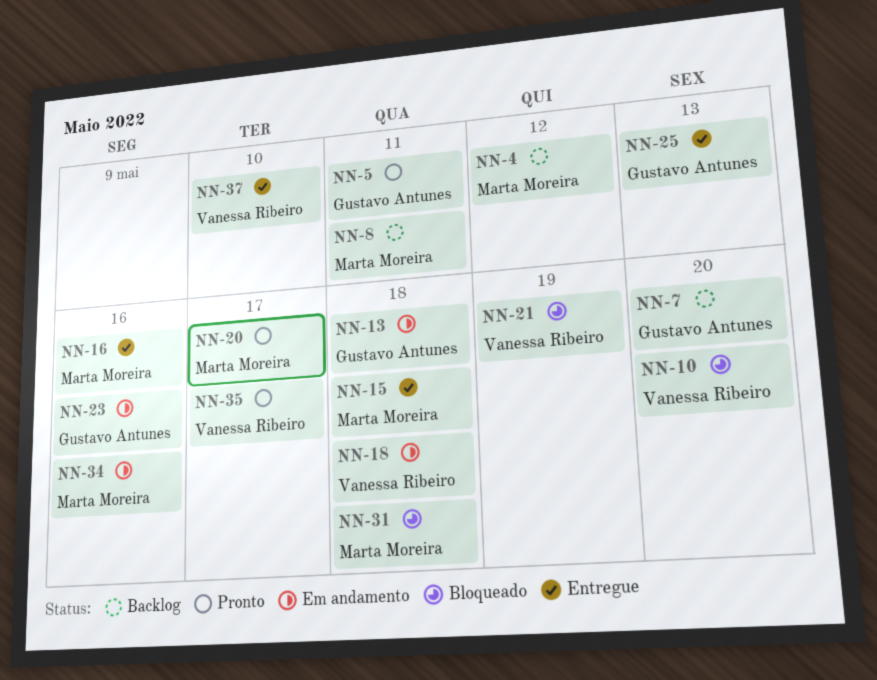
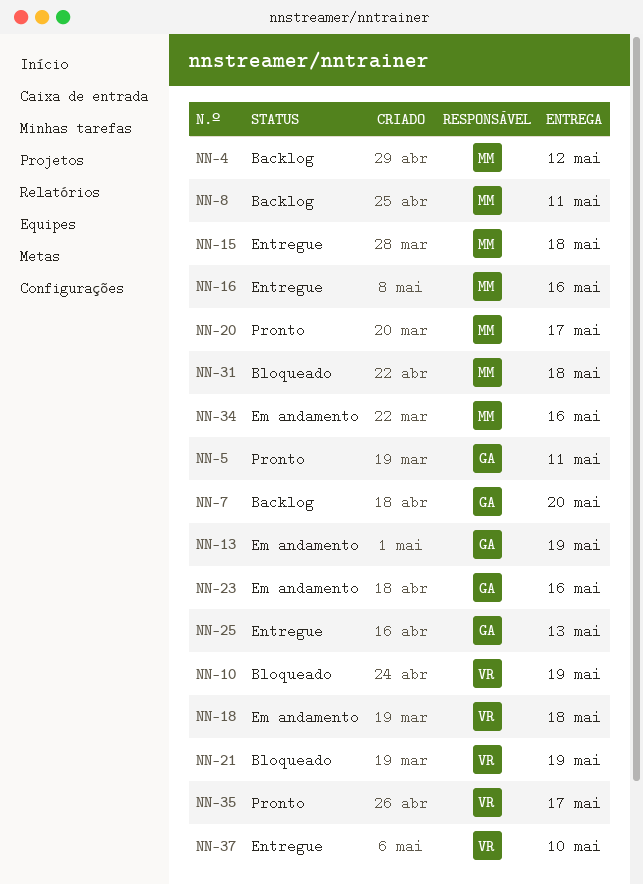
NN-10, due: May 20 -> May 19
NN-13, due: May 18 -> May 19

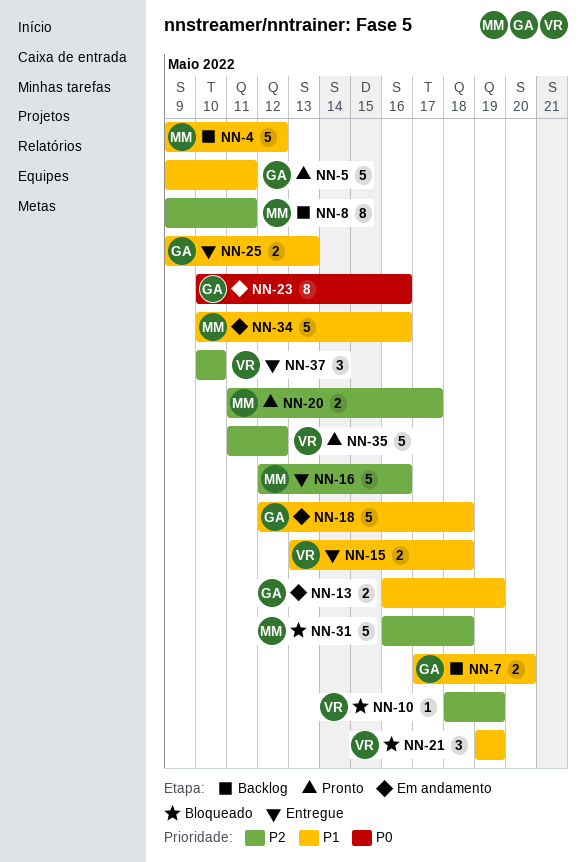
NN-15, owner: MM -> VR
NN-18, owner: VR -> GA
NN-35, due: May 17 -> May 12

